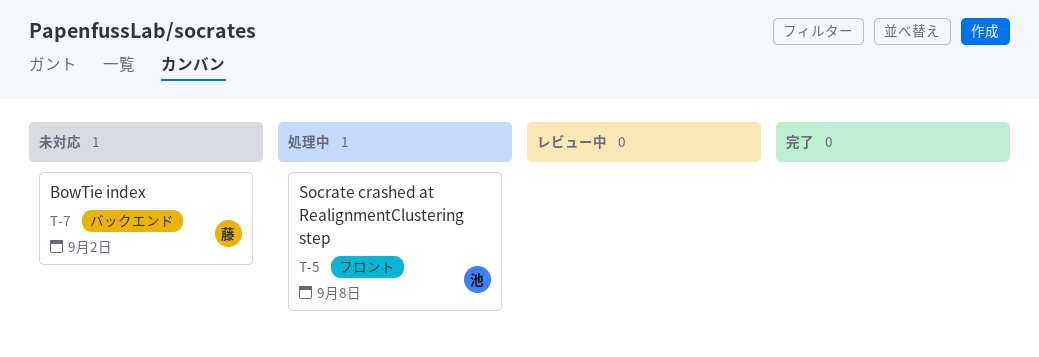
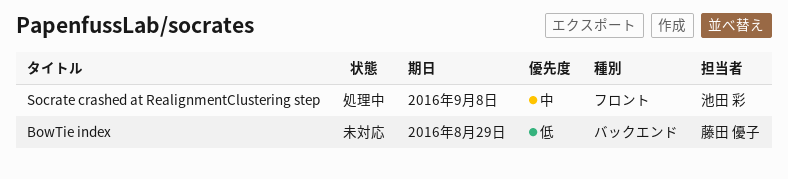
BowTie index, due: Sep 2 -> Aug 29

